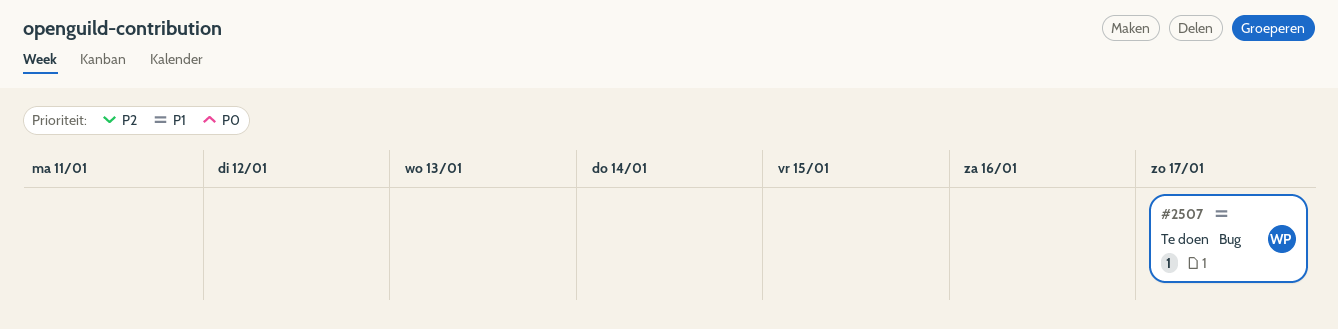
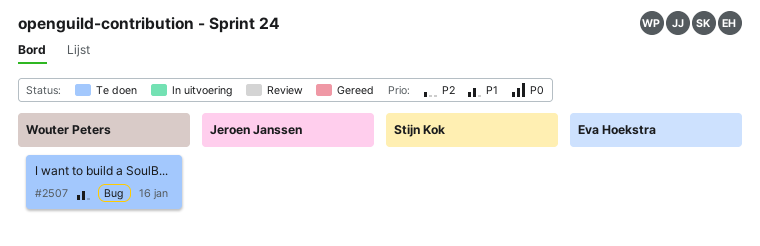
#2507, due: Jan 17 -> Jan 16

